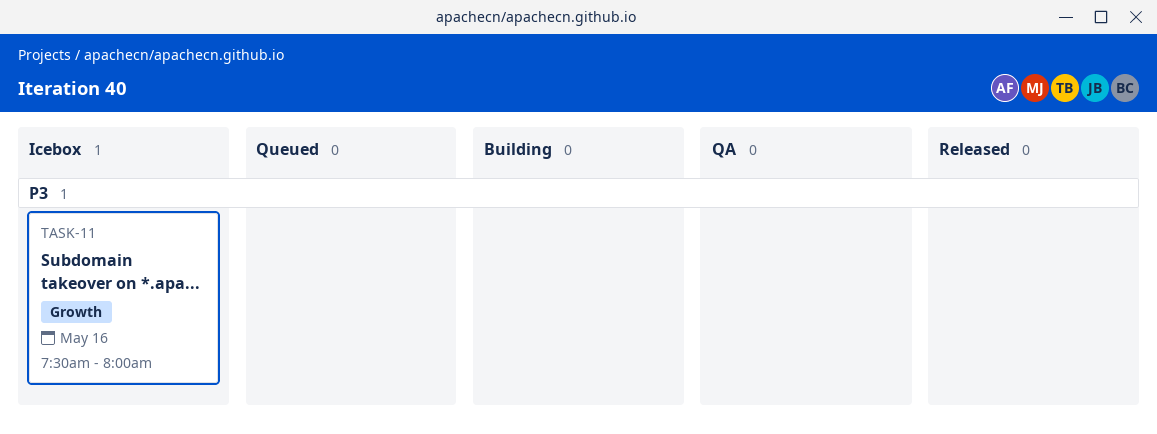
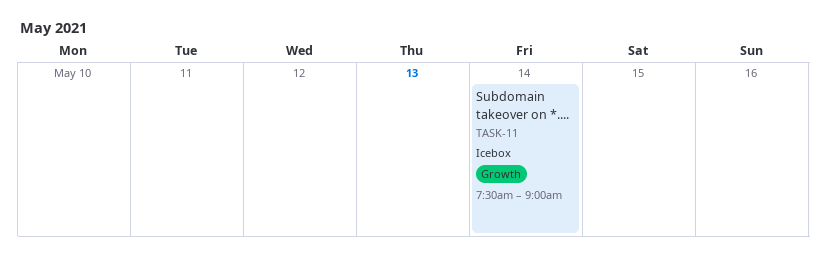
TASK-11, day: May 16 -> May 14
TASK-11, ends: 08:00 -> 09:00

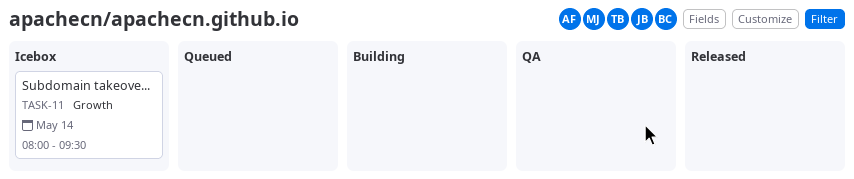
TASK-11, begins: 07:30 -> 08:00
TASK-11, ends: 09:00 -> 09:30

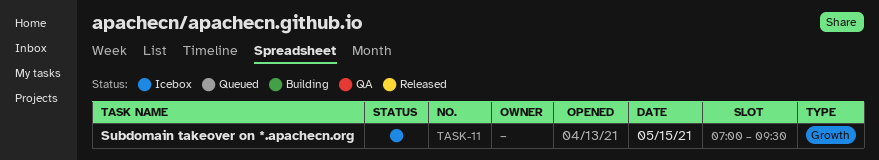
TASK-11, day: May 14 -> May 15
TASK-11, begins: 08:00 -> 07:00

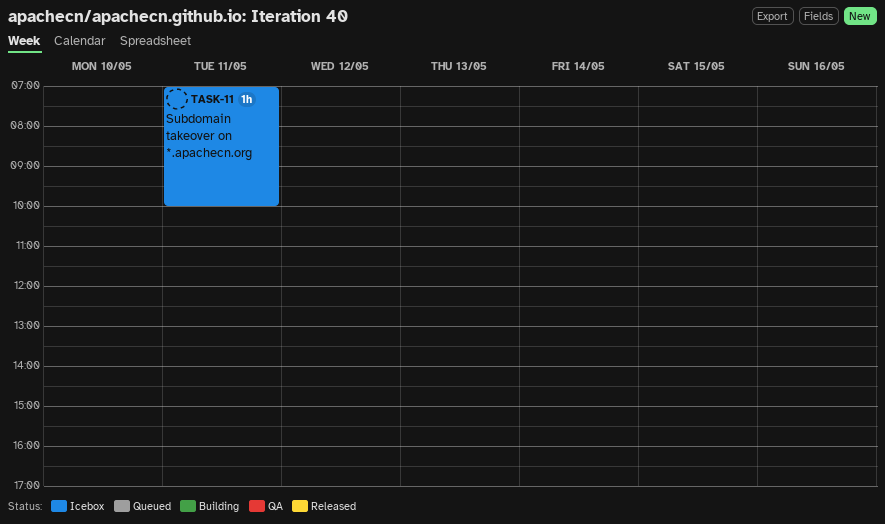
TASK-11, day: May 15 -> May 11
TASK-11, ends: 09:30 -> 10:00

